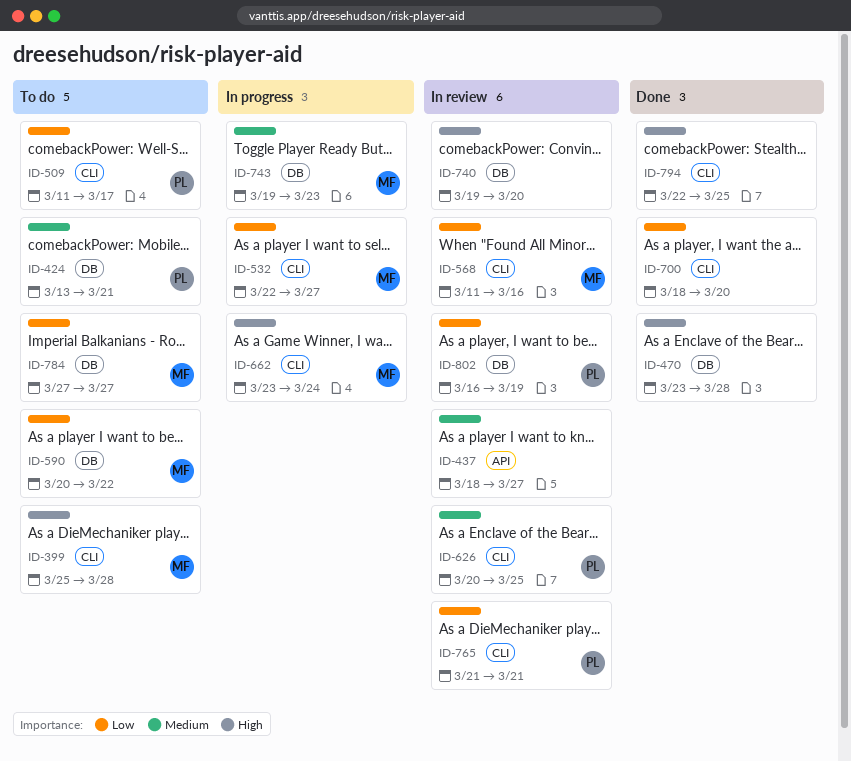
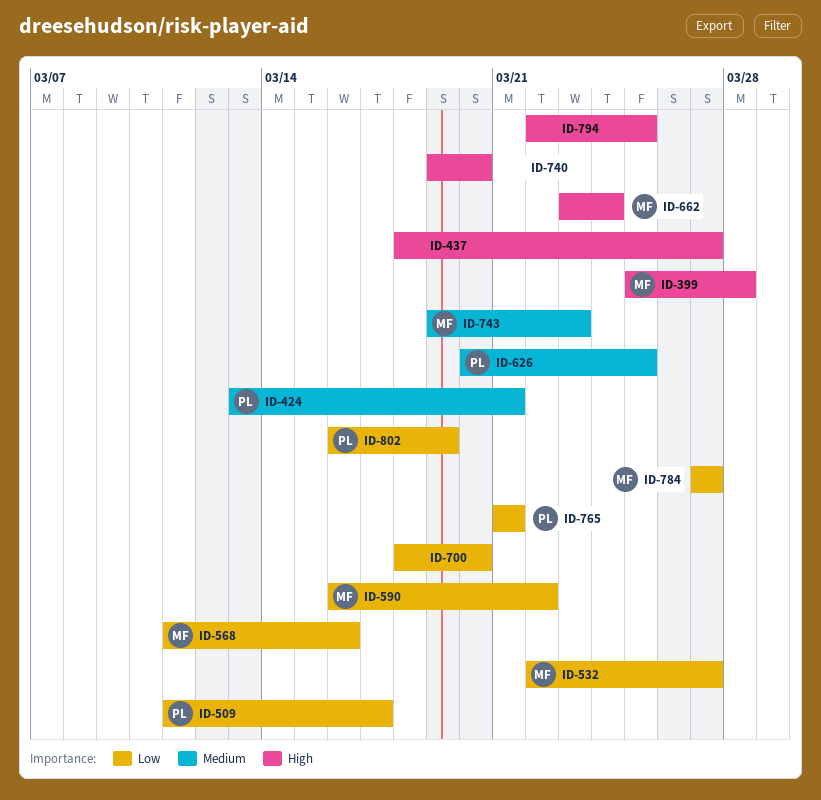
ID-437, priority: Medium -> High
ID-470: present -> none
ID-590, start: Mar 20 -> Mar 16

